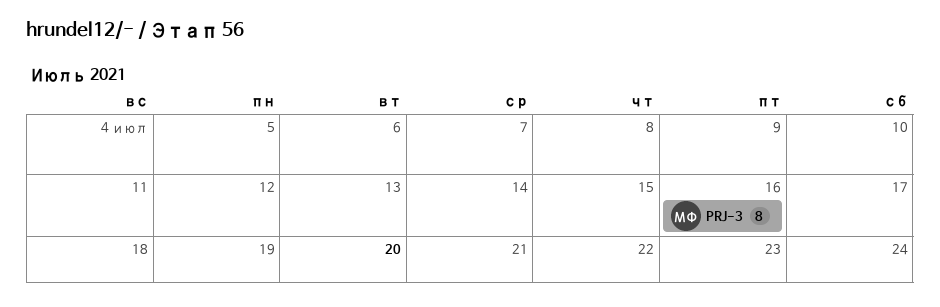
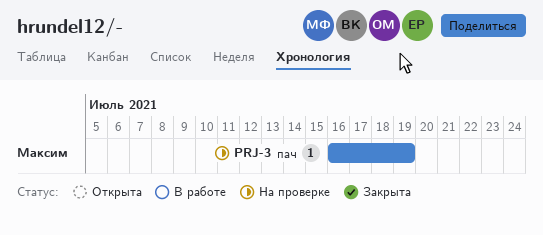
PRJ-3, estimate: 8 -> 1
PRJ-3, due: Jul 16 -> Jul 19

